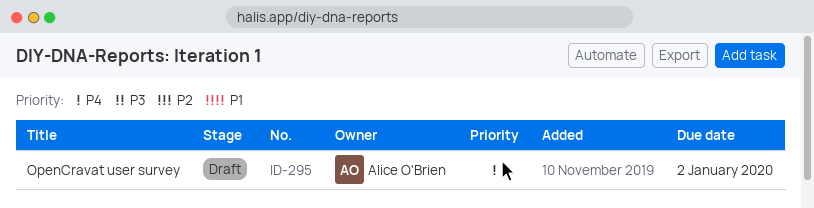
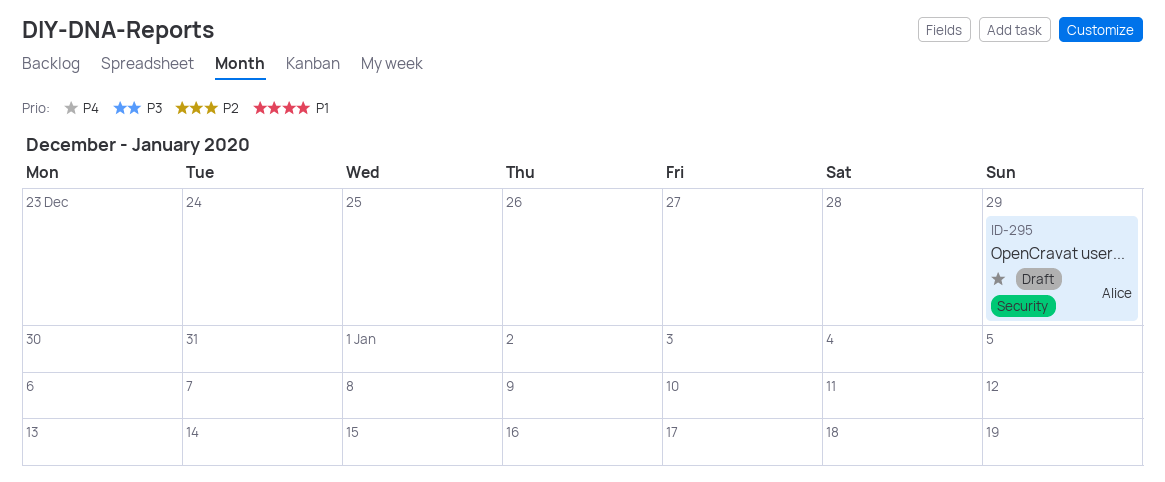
ID-295, due: Jan 2 -> Dec 29

